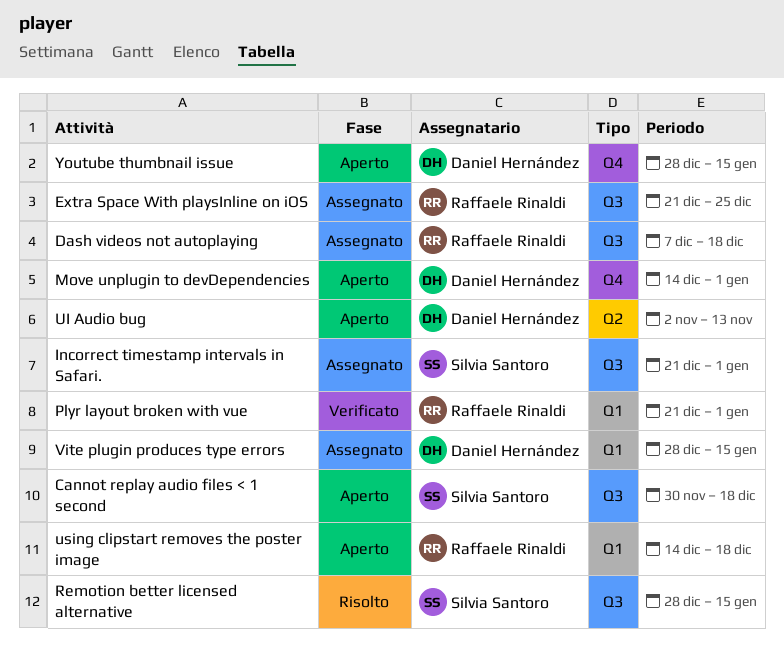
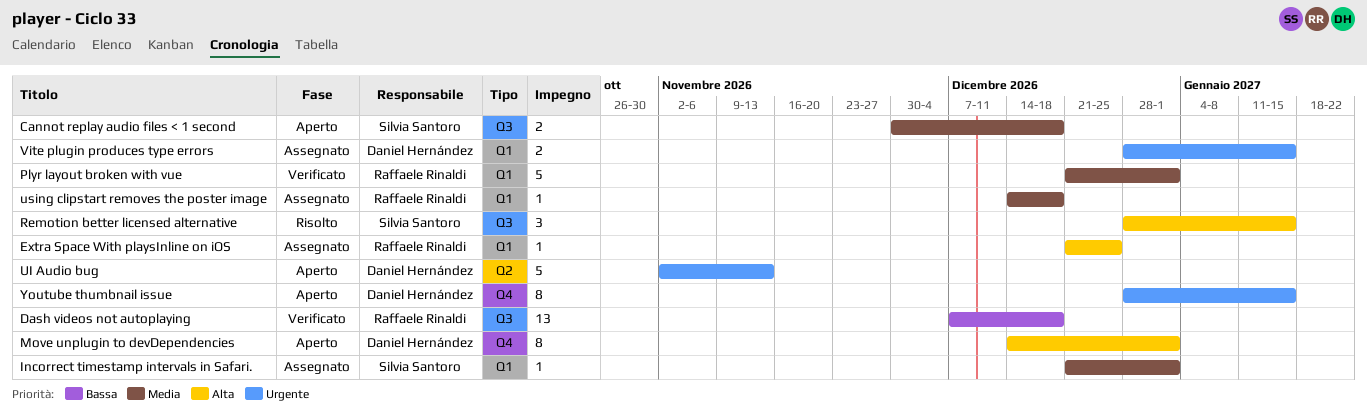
Dash videos not autoplaying, status: Assegnato -> Verificato
Extra Space With playsInline on iOS, label: Q3 -> Q1
Incorrect timestamp intervals in Safari., label: Q3 -> Q1
using clipstart removes the poster image, status: Aperto -> Assegnato

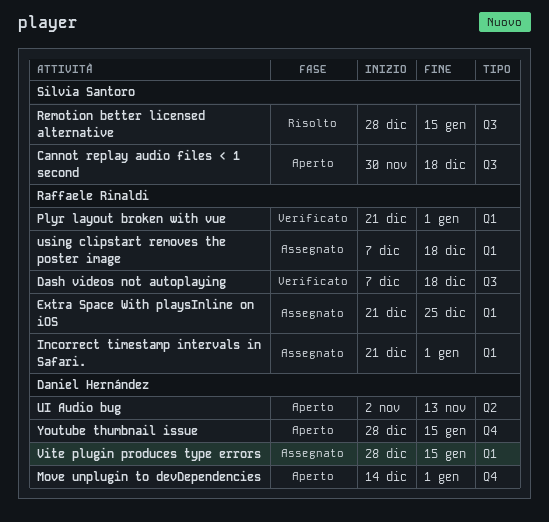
Incorrect timestamp intervals in Safari., owner: Silvia Santoro -> Raffaele Rinaldi
using clipstart removes the poster image, start: Dec 14 -> Dec 7

